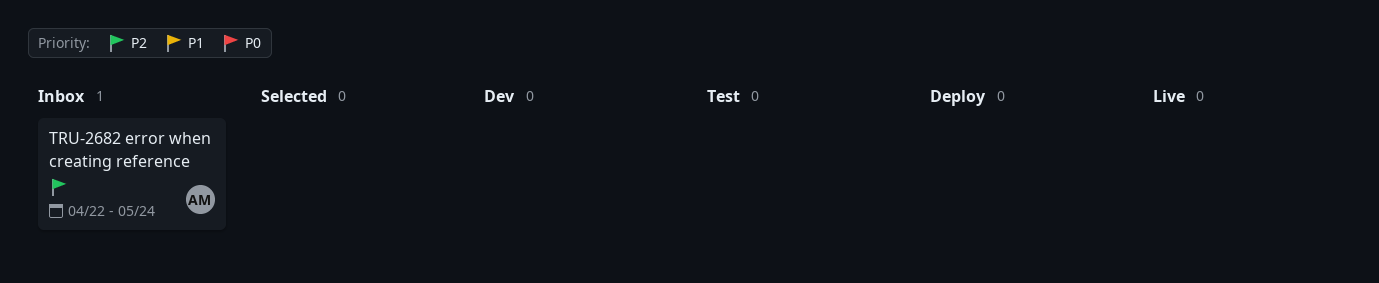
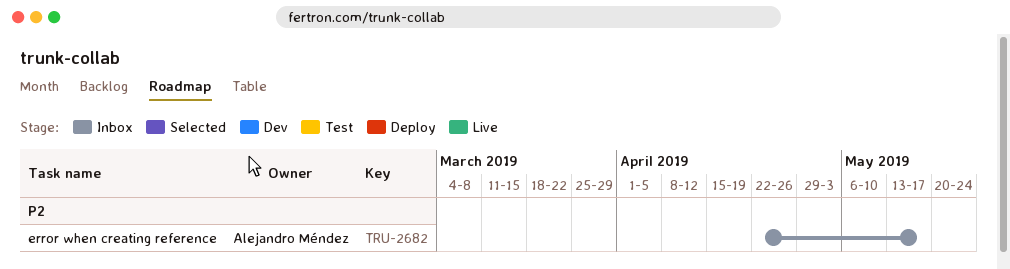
TRU-2682, due: May 24 -> May 17

